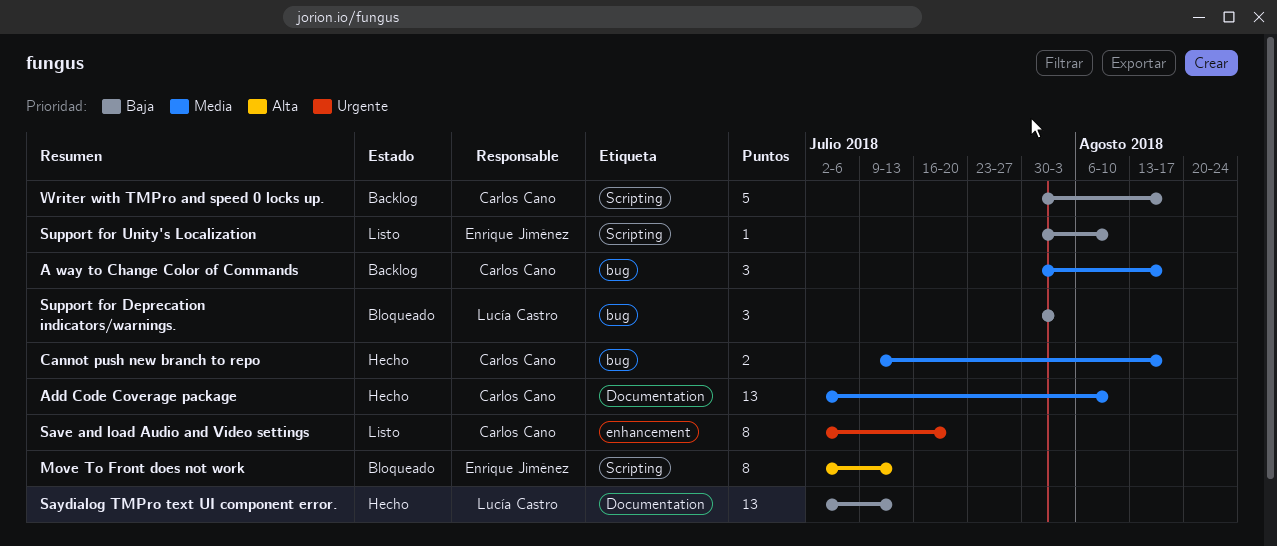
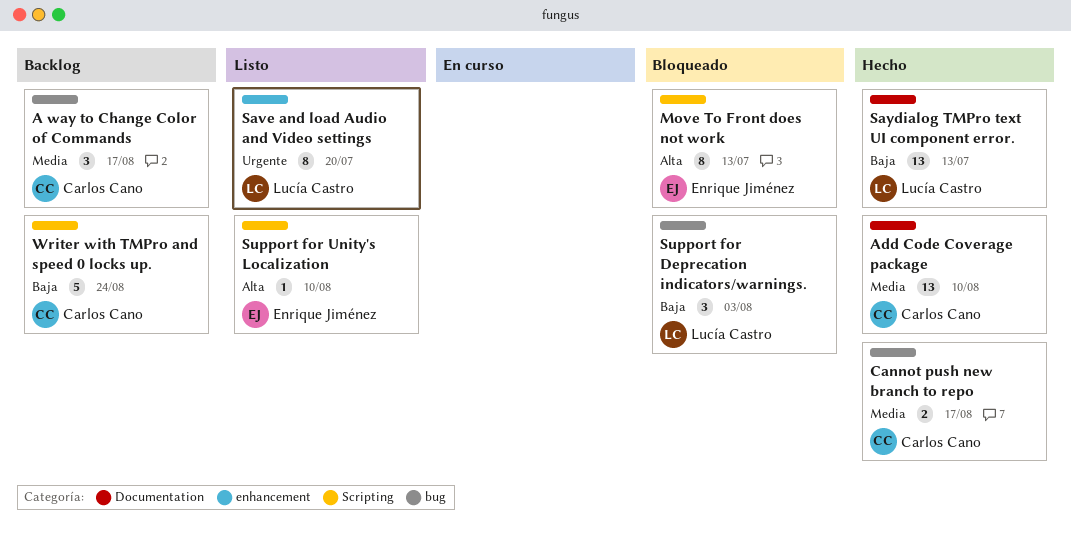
Save and load Audio and Video settings, owner: Carlos Cano -> Lucía Castro
Support for Unity's Localization, priority: Baja -> Alta
Writer with TMPro and speed 0 locks up., due: Aug 17 -> Aug 24

